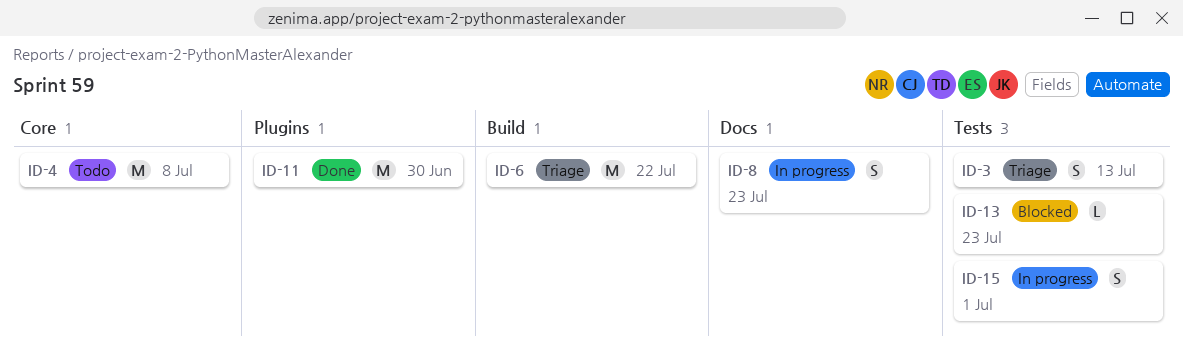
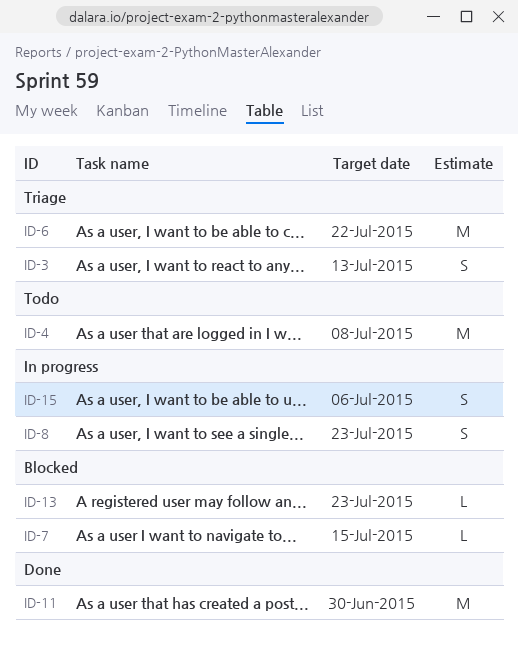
ID-7: none -> present
ID-15, due: Jul 1 -> Jul 6

